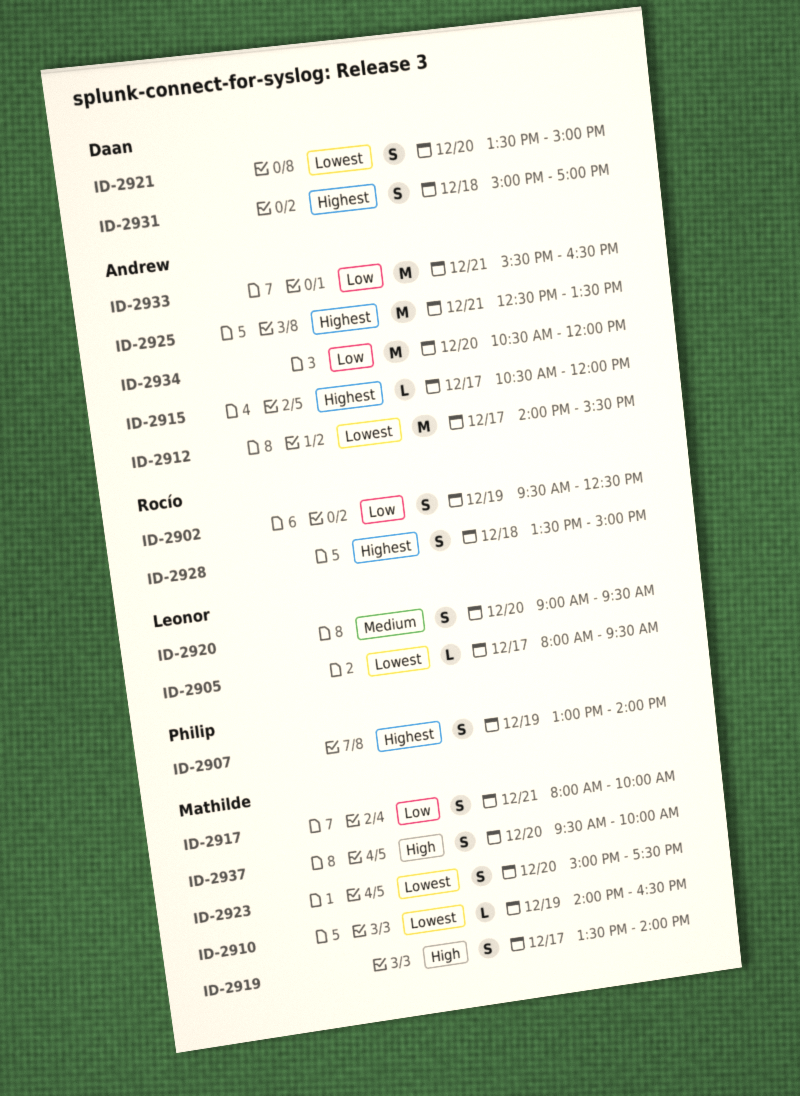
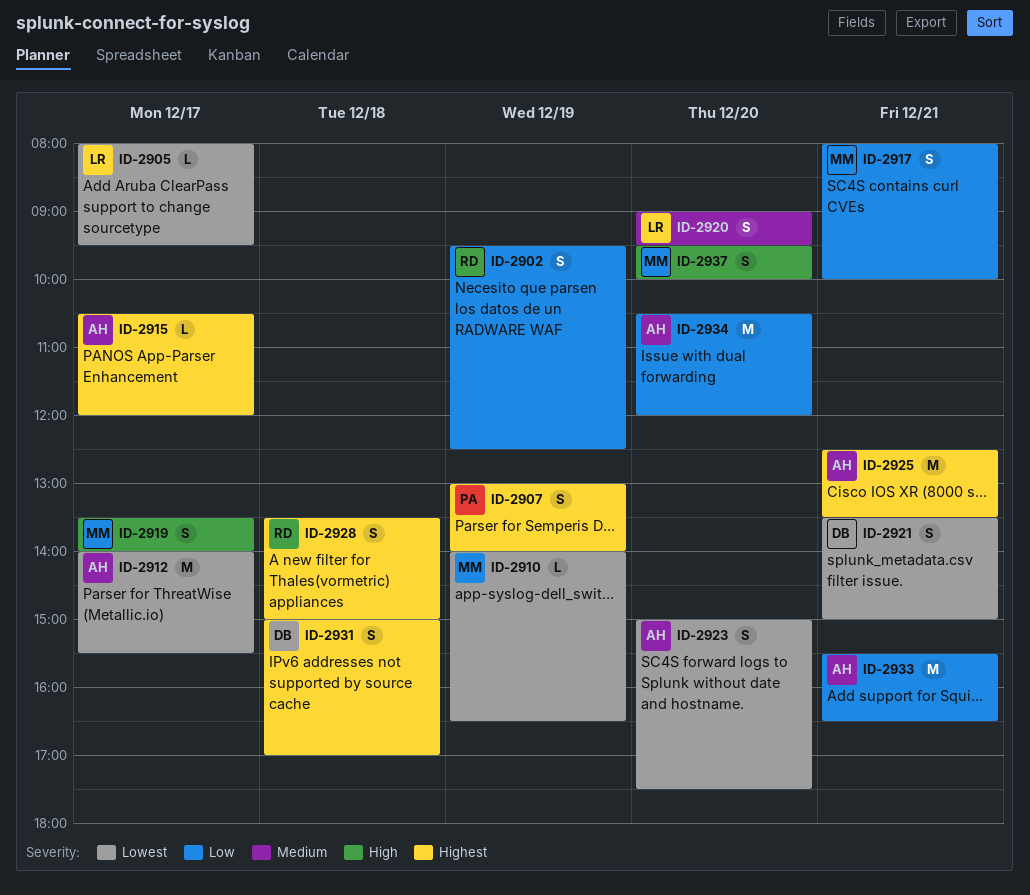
ID-2921, day: Dec 20 -> Dec 21
ID-2923, owner: Mathilde -> Andrew

